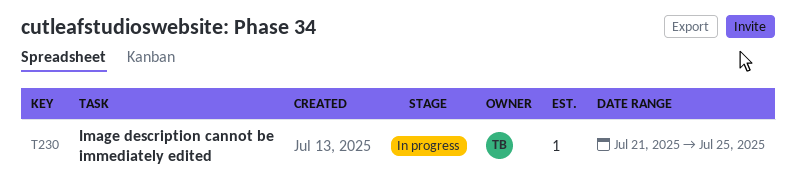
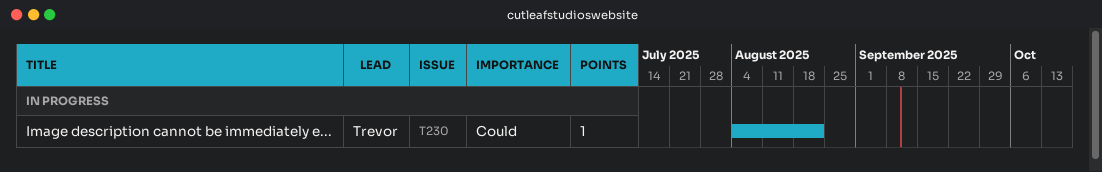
T230, start: Jul 21 -> Aug 4
T230, due: Jul 25 -> Aug 22

